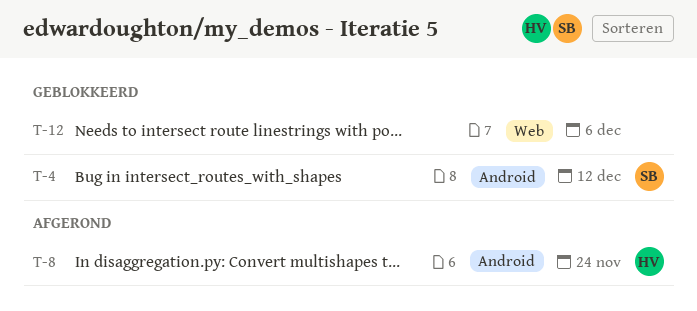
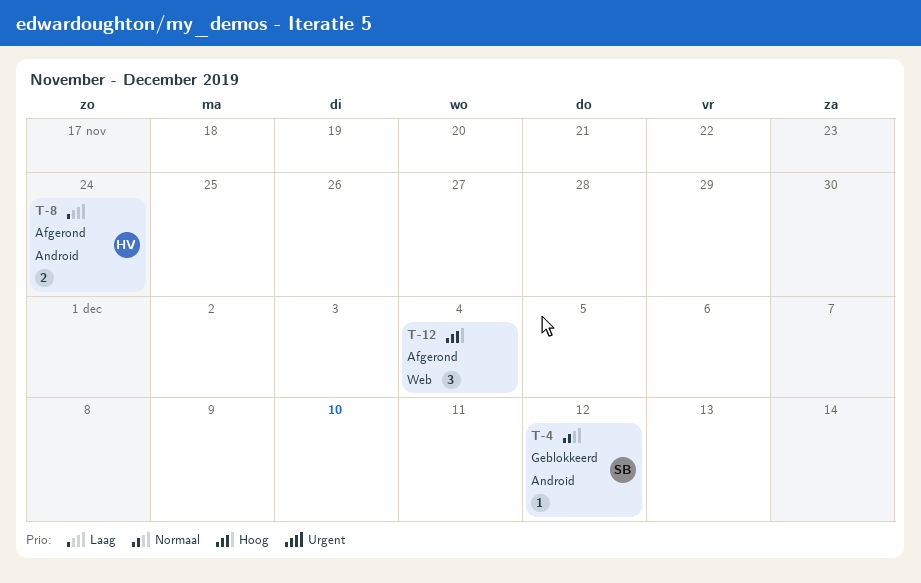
T-12, status: Geblokkeerd -> Afgerond
T-12, due: Dec 6 -> Dec 4

